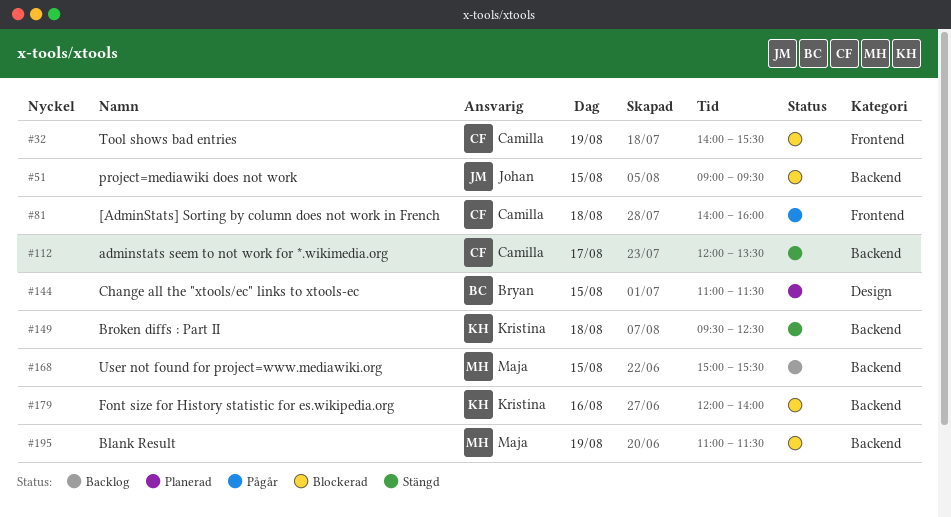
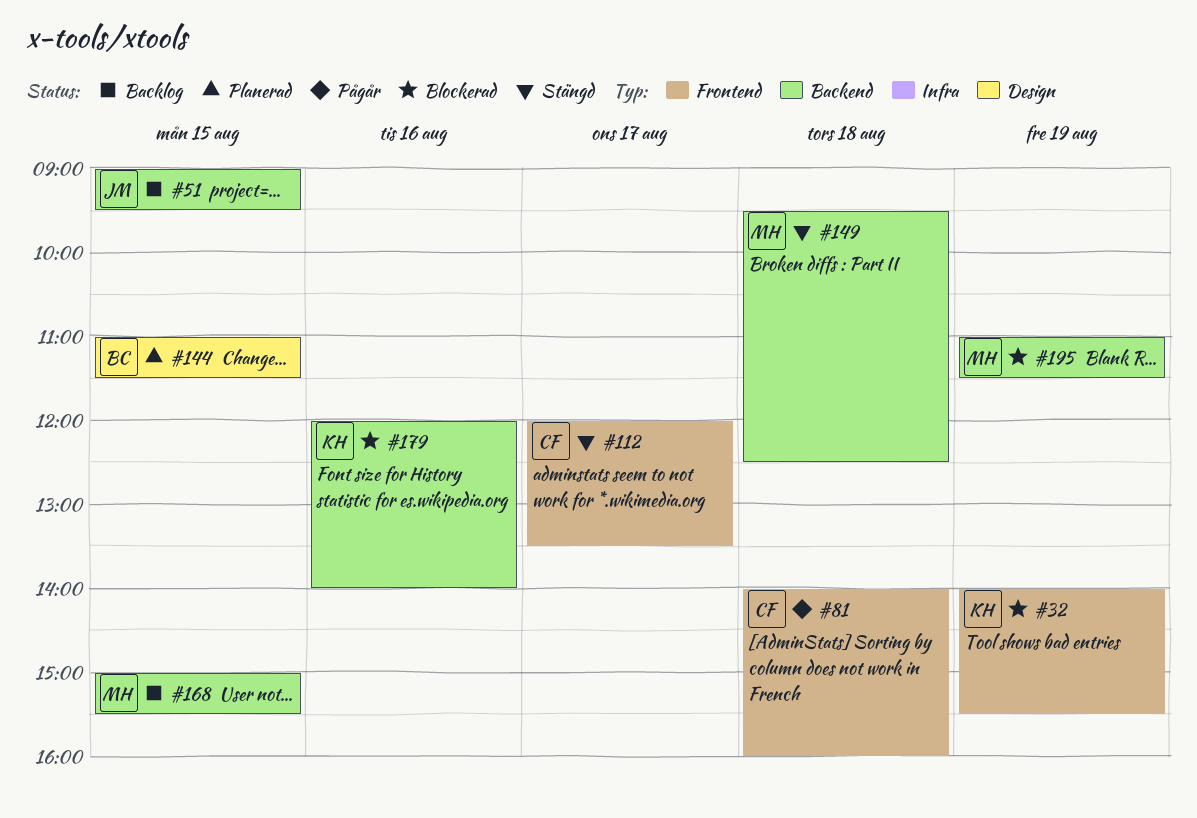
#32, owner: Camilla -> Kristina
#51, status: Blockerad -> Backlog
#112, label: Backend -> Frontend
#149, owner: Kristina -> Maja

